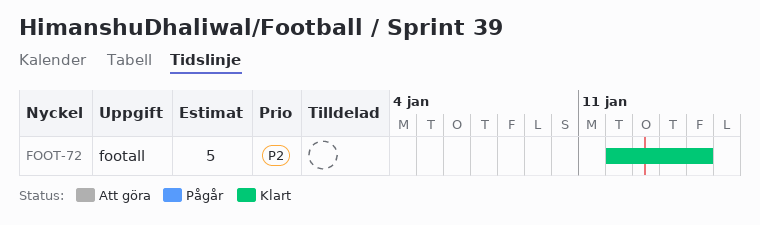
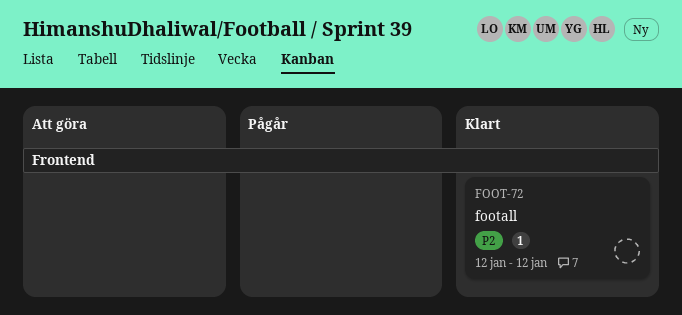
FOOT-72, estimate: 5 -> 1
FOOT-72, due: Jan 15 -> Jan 12

